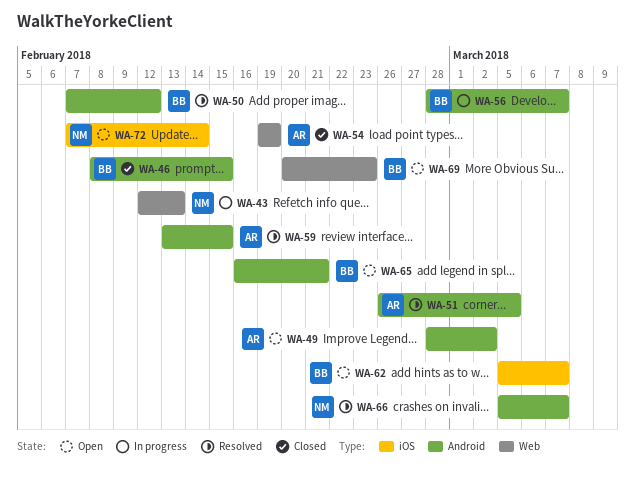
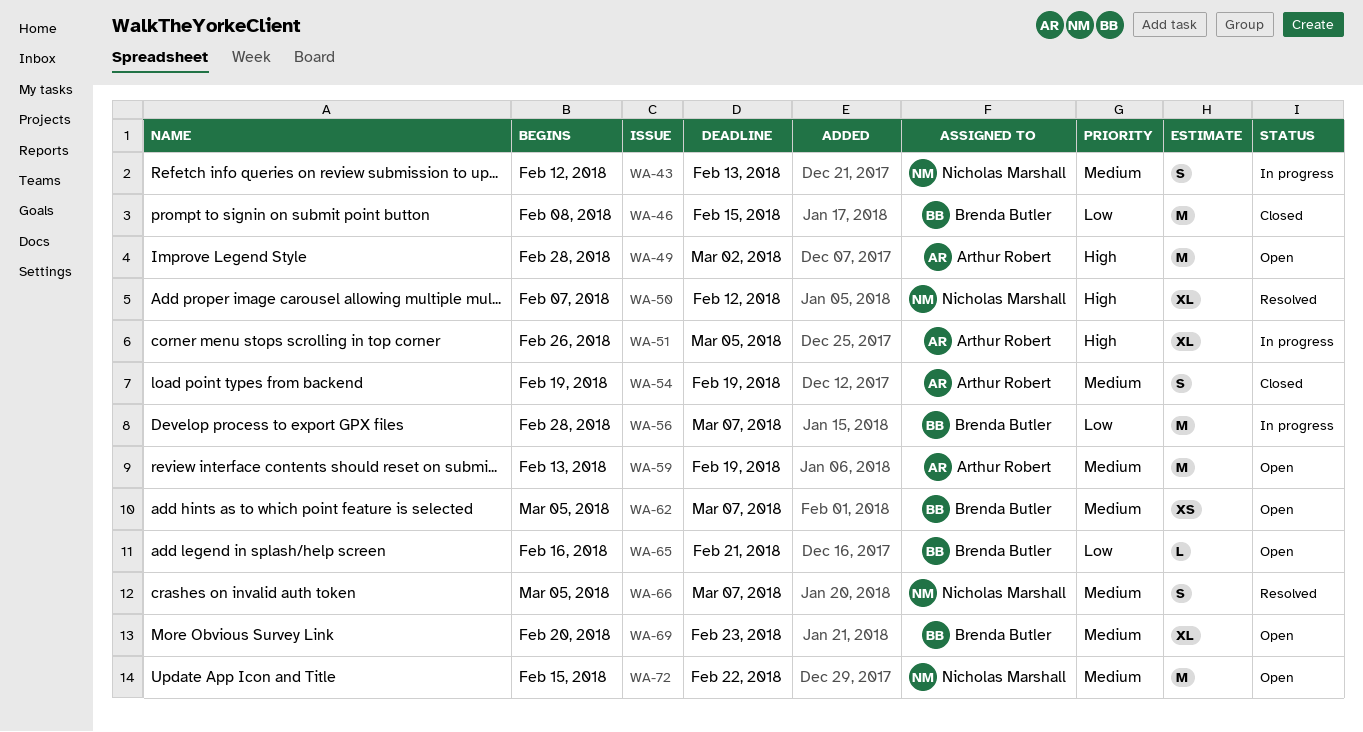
WA-50, owner: Brenda Butler -> Nicholas Marshall
WA-51, status: Resolved -> In progress
WA-59, status: Resolved -> Open
WA-59, due: Feb 15 -> Feb 19
WA-72, start: Feb 7 -> Feb 15
WA-72, due: Feb 14 -> Feb 22

